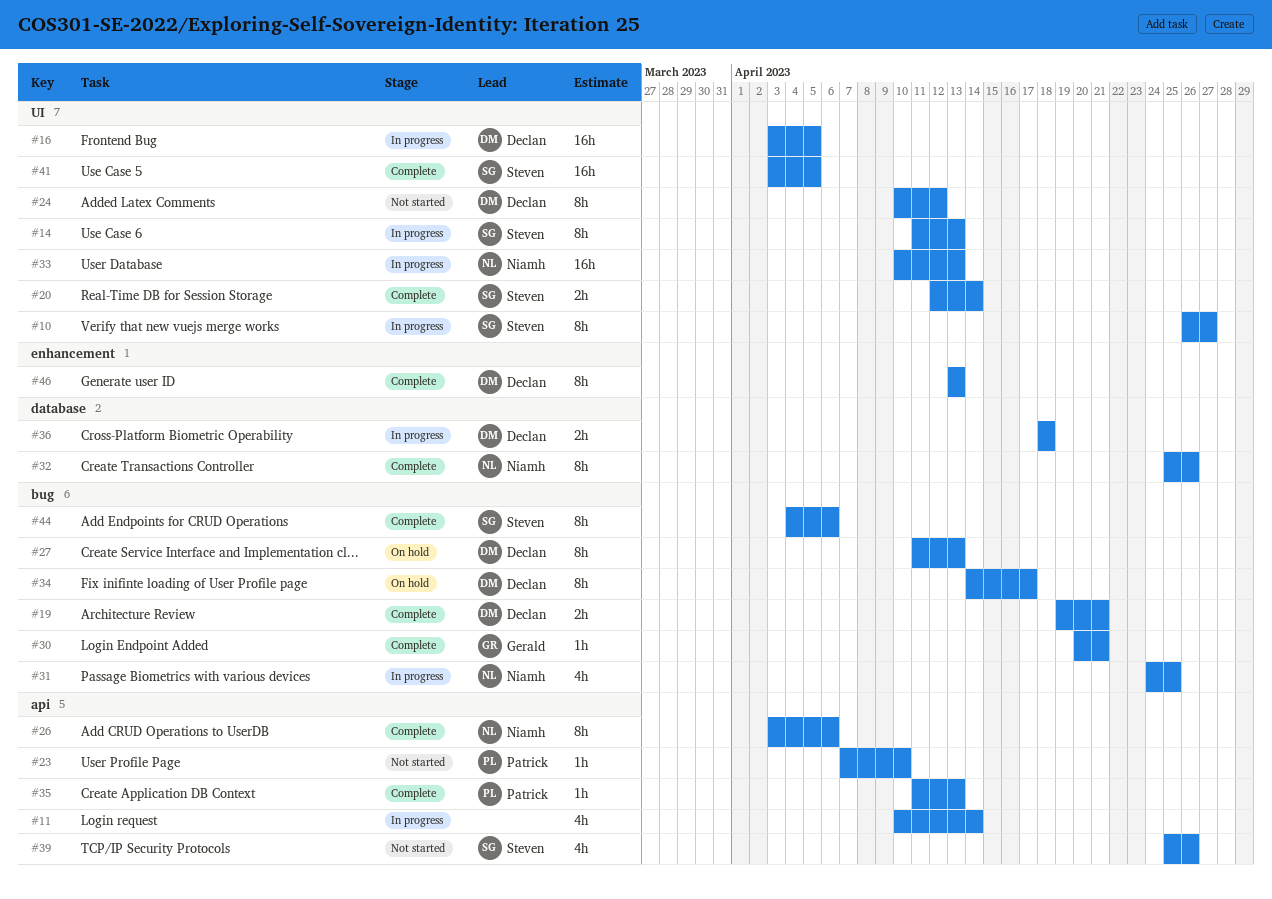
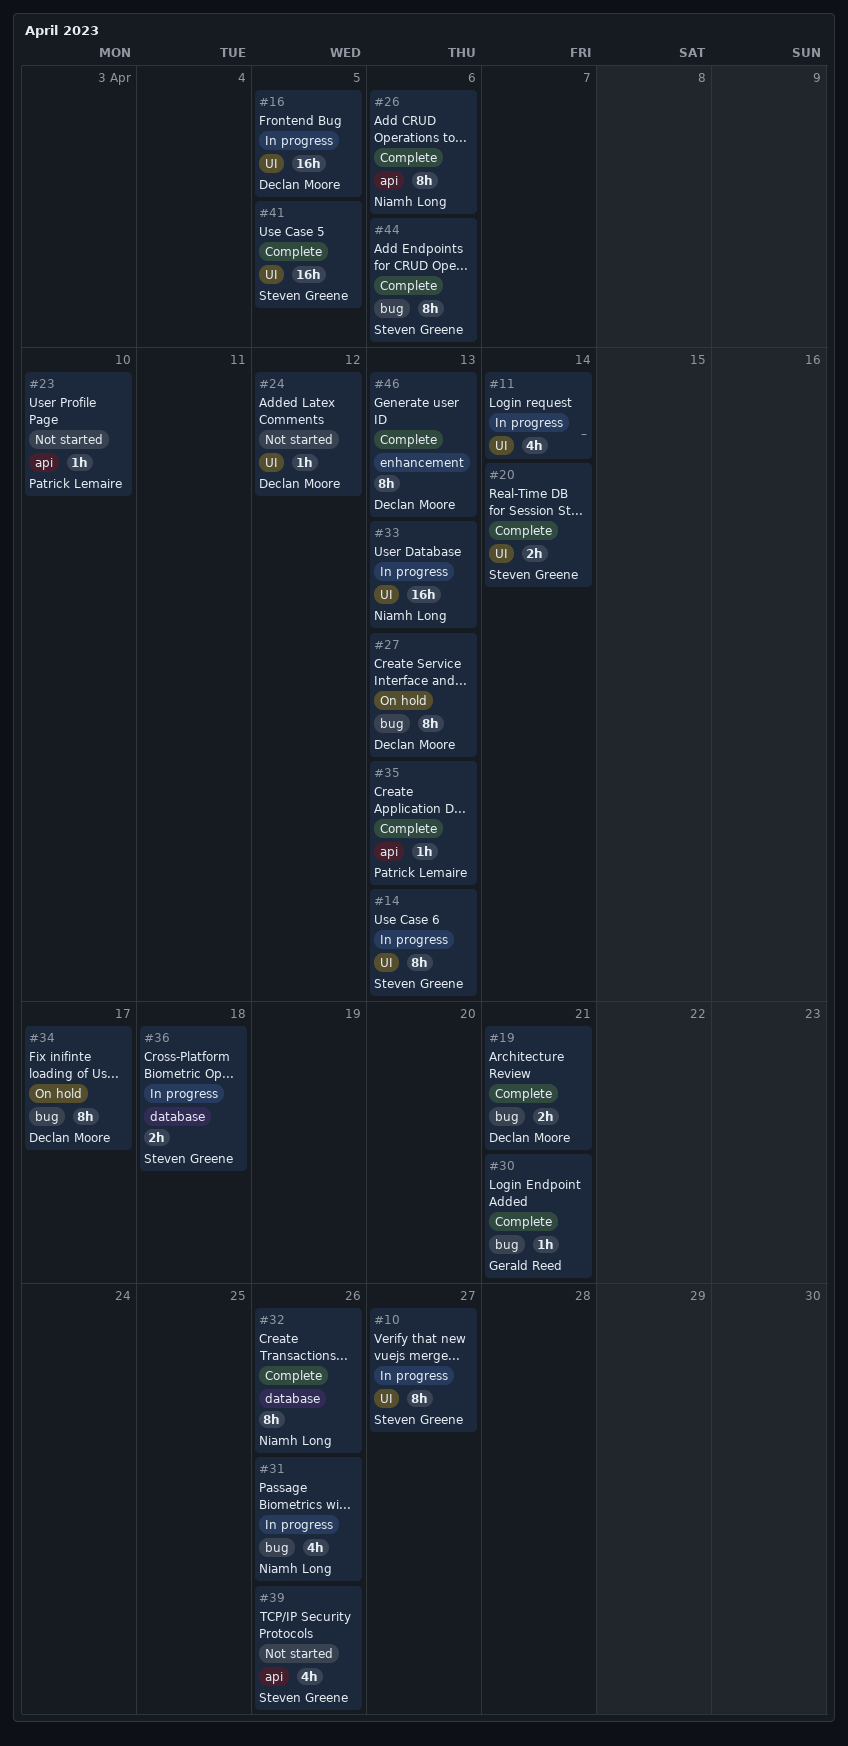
#11, label: api -> UI
#24, estimate: 8h -> 1h
#31, due: Apr 25 -> Apr 26
#36, owner: Declan Moore -> Steven Greene

